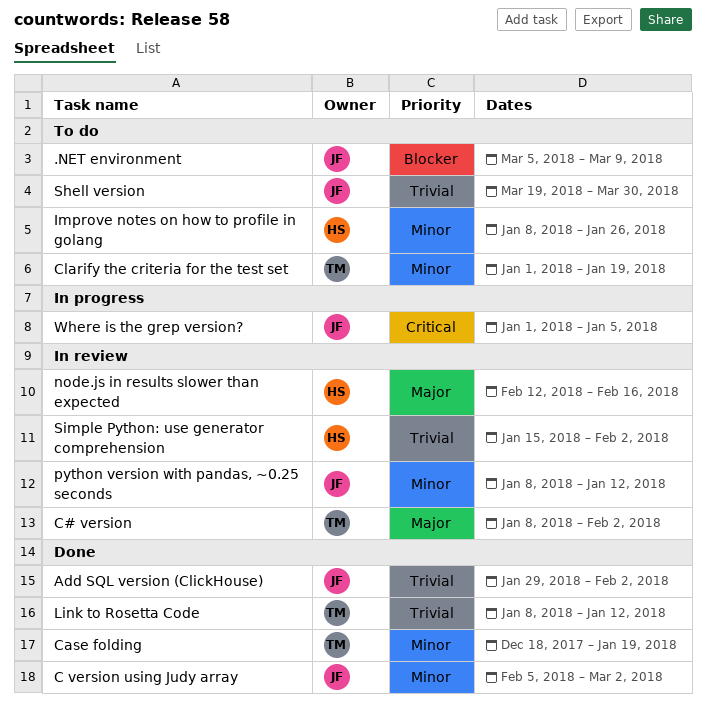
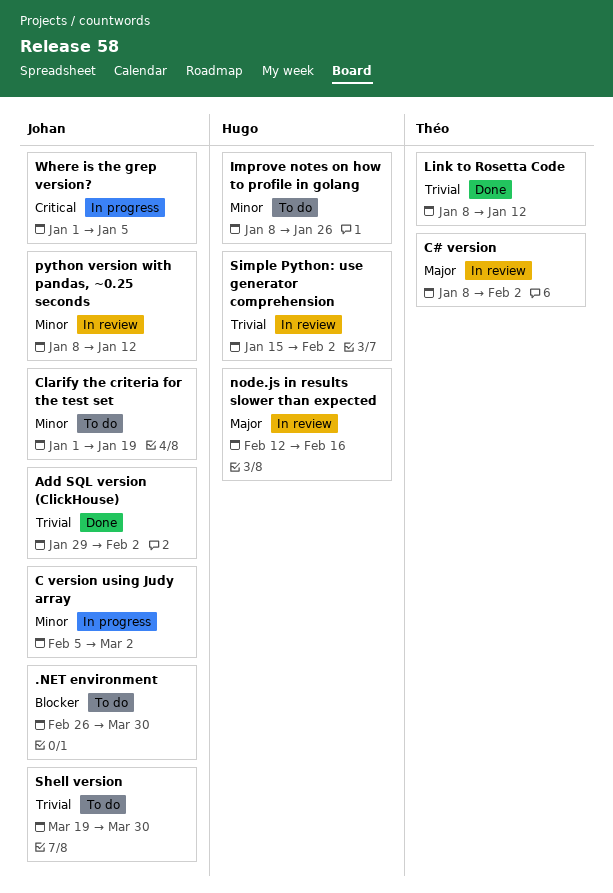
.NET environment, start: Mar 5 -> Feb 26
.NET environment, due: Mar 9 -> Mar 30
C version using Judy array, status: Done -> In progress
Case folding: present -> none
Clarify the criteria for the test set, owner: Théo -> Johan

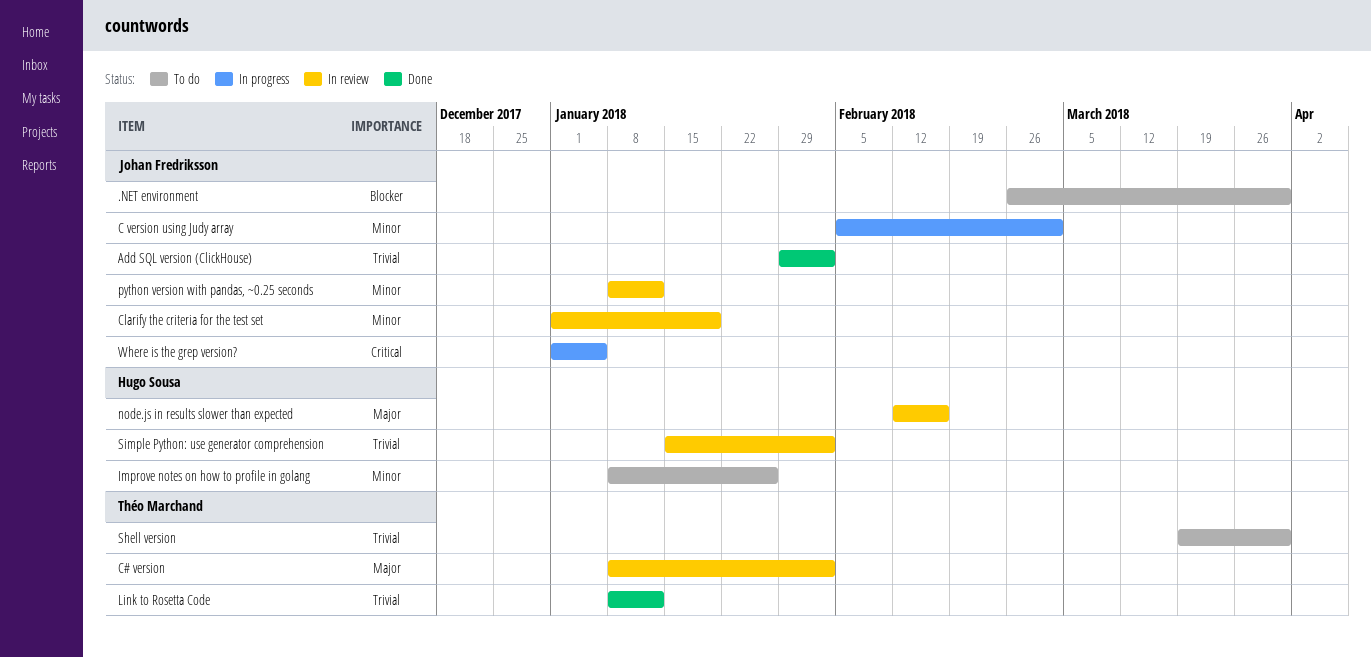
Clarify the criteria for the test set, status: To do -> In review
Shell version, owner: Johan Fredriksson -> Théo Marchand

